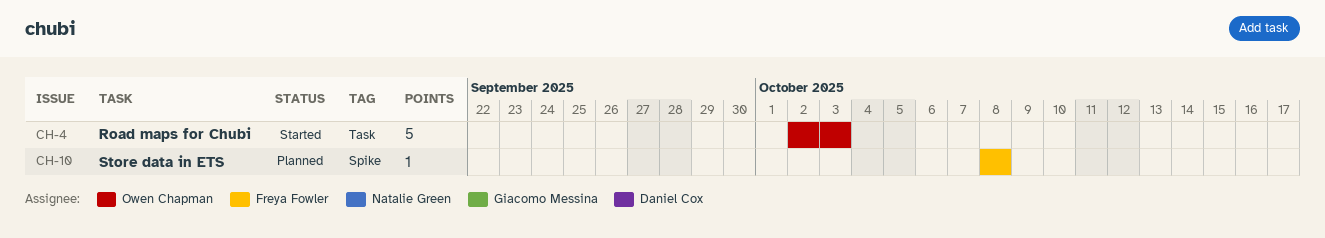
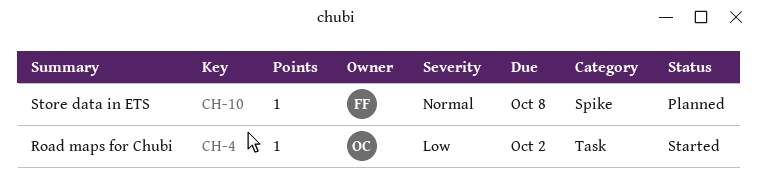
CH-4, estimate: 5 -> 1
CH-4, due: Oct 3 -> Oct 2

